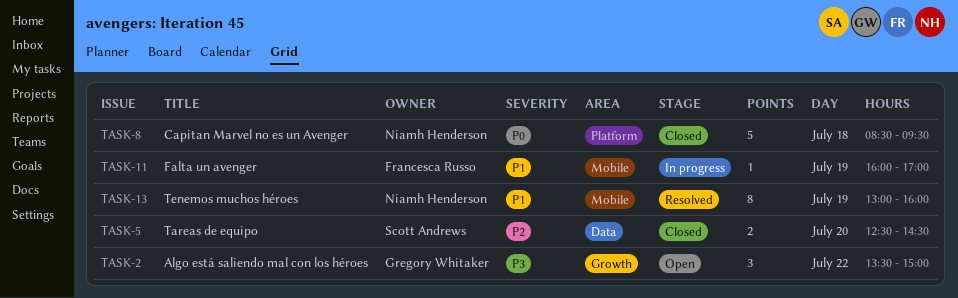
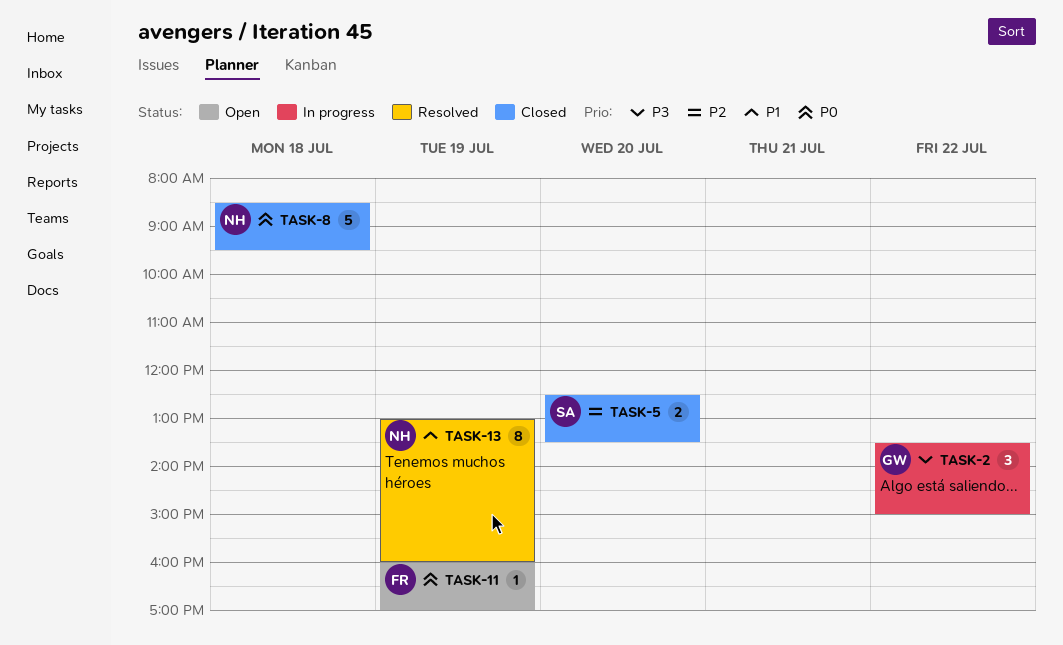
TASK-2, status: Open -> In progress
TASK-5, ends: 14:30 -> 13:30
TASK-11, status: In progress -> Open
TASK-11, priority: P1 -> P0

